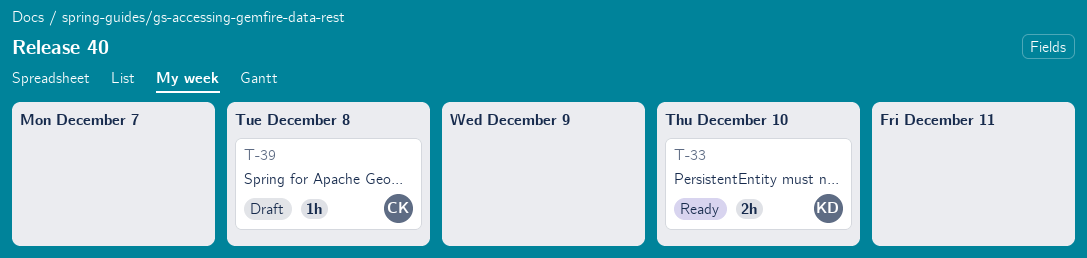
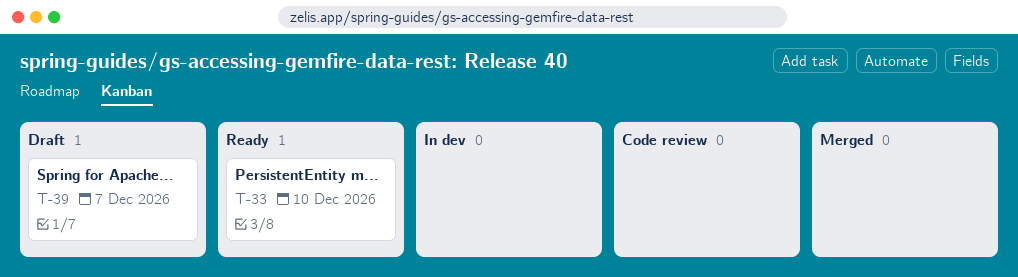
T-39, due: Dec 8 -> Dec 7

